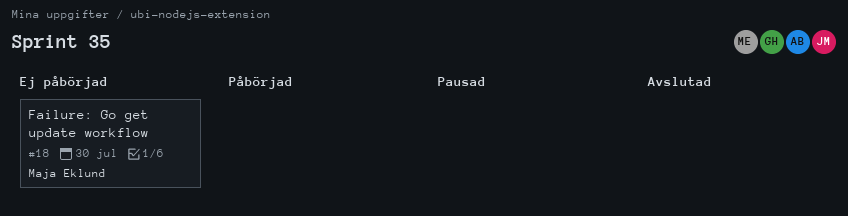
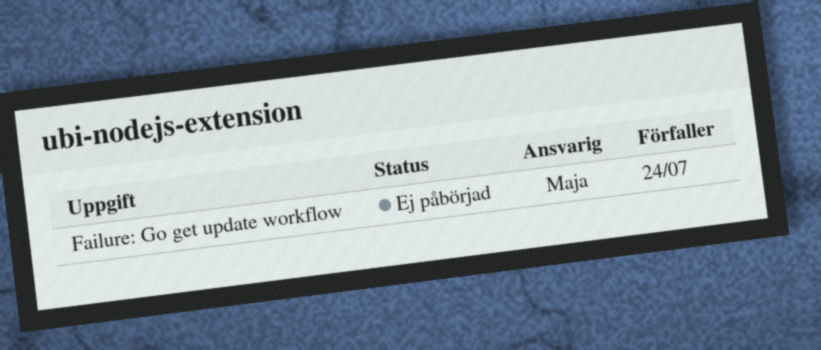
Failure: Go get update workflow, due: Jul 30 -> Jul 24

